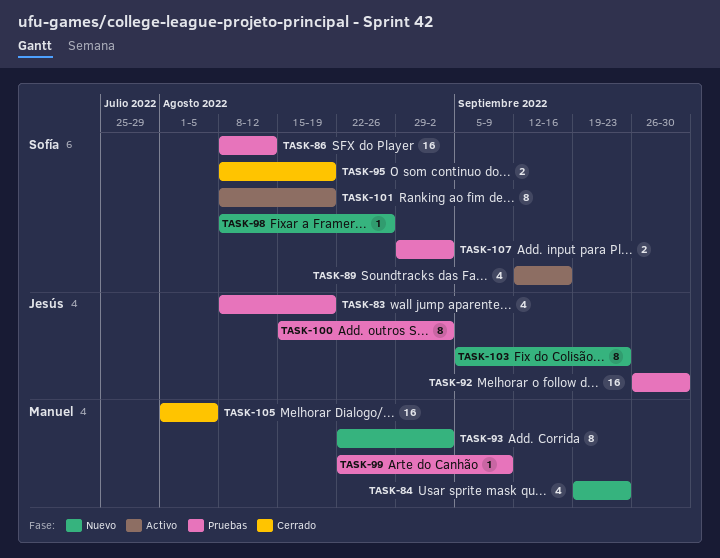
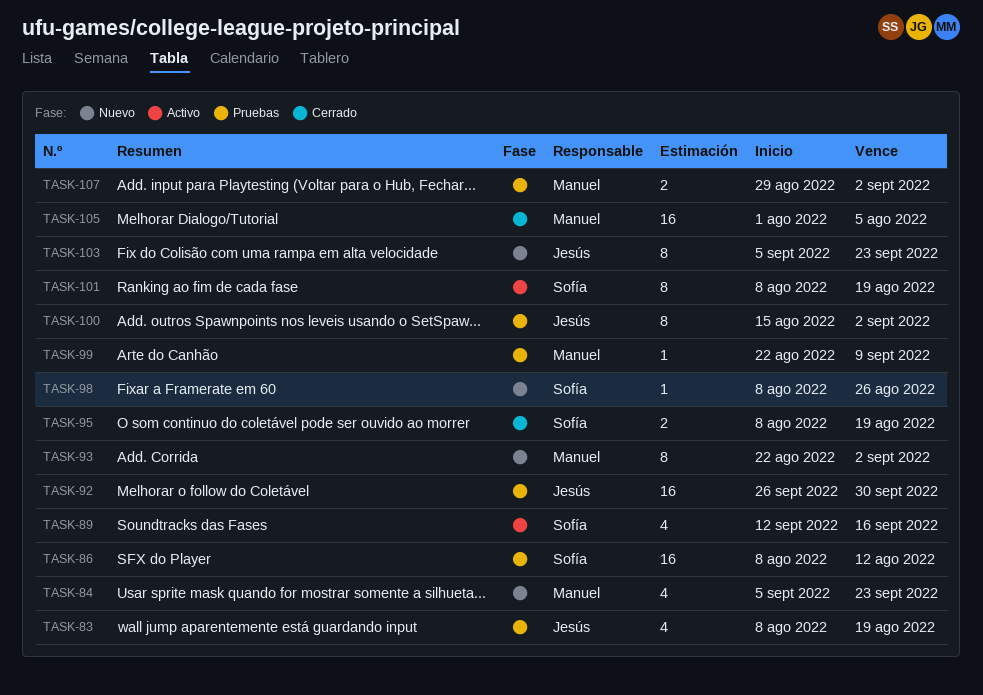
TASK-84, start: Sep 19 -> Sep 5
TASK-107, owner: Sofía -> Manuel

